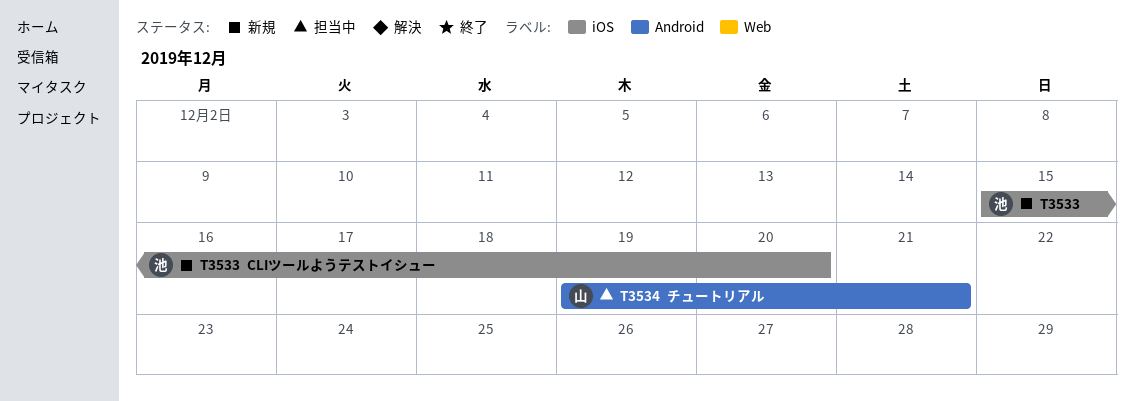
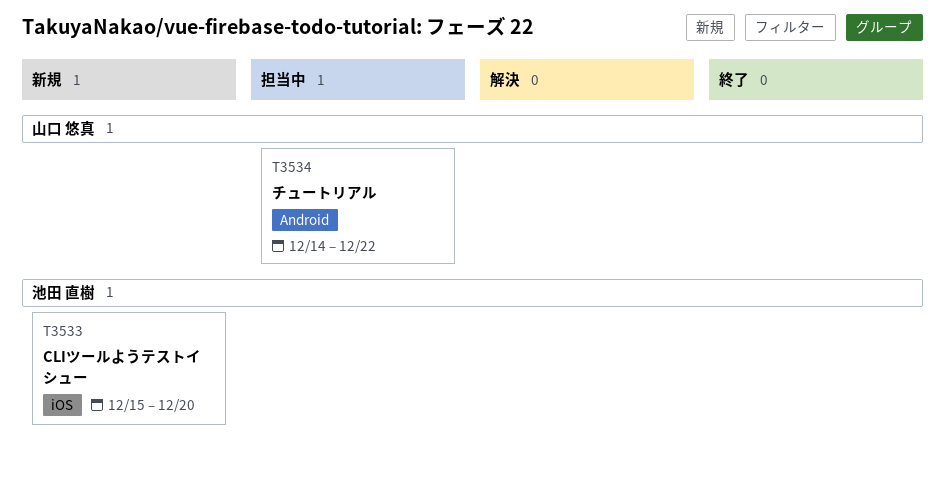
T3534, start: Dec 19 -> Dec 14
T3534, due: Dec 21 -> Dec 22

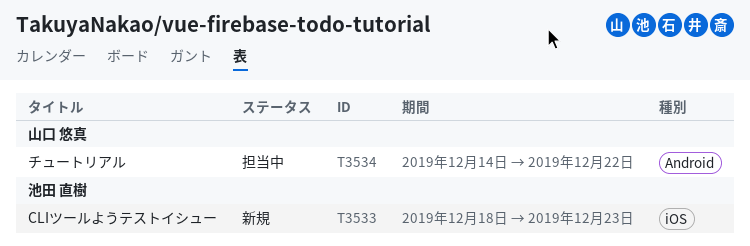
T3533, start: Dec 15 -> Dec 18
T3533, due: Dec 20 -> Dec 23

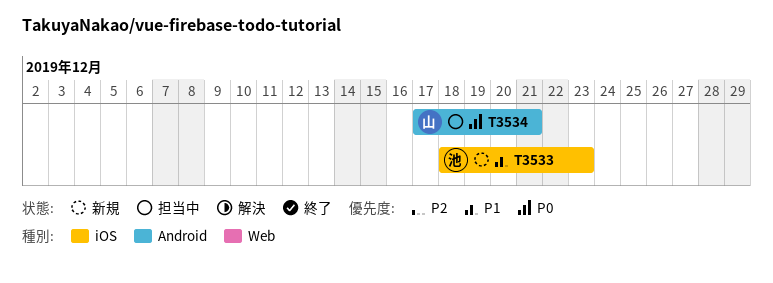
T3534, start: Dec 14 -> Dec 17
T3534, due: Dec 22 -> Dec 21

